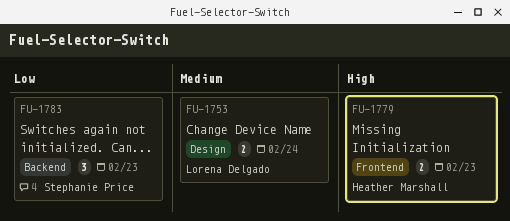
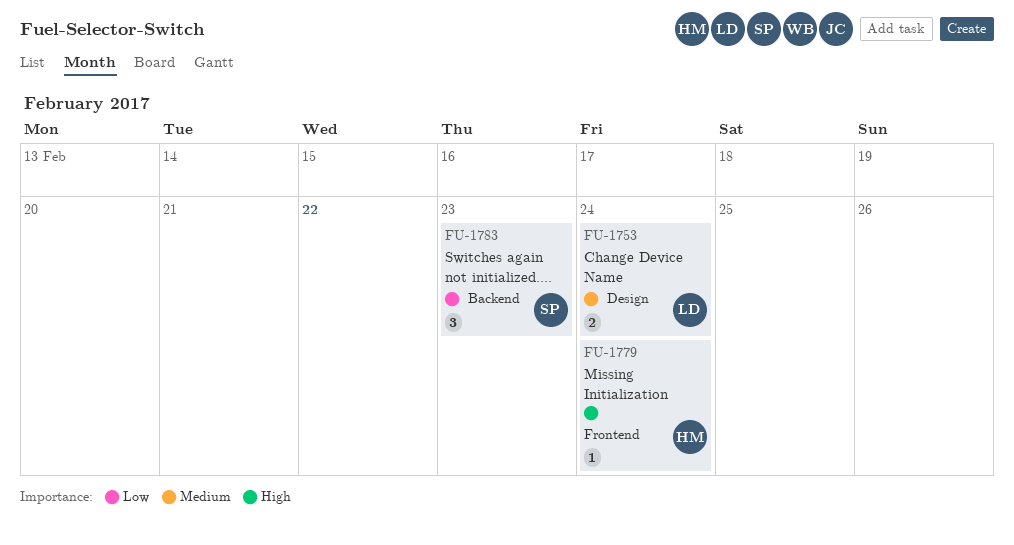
FU-1779, estimate: 2 -> 1
FU-1779, due: Feb 23 -> Feb 24

